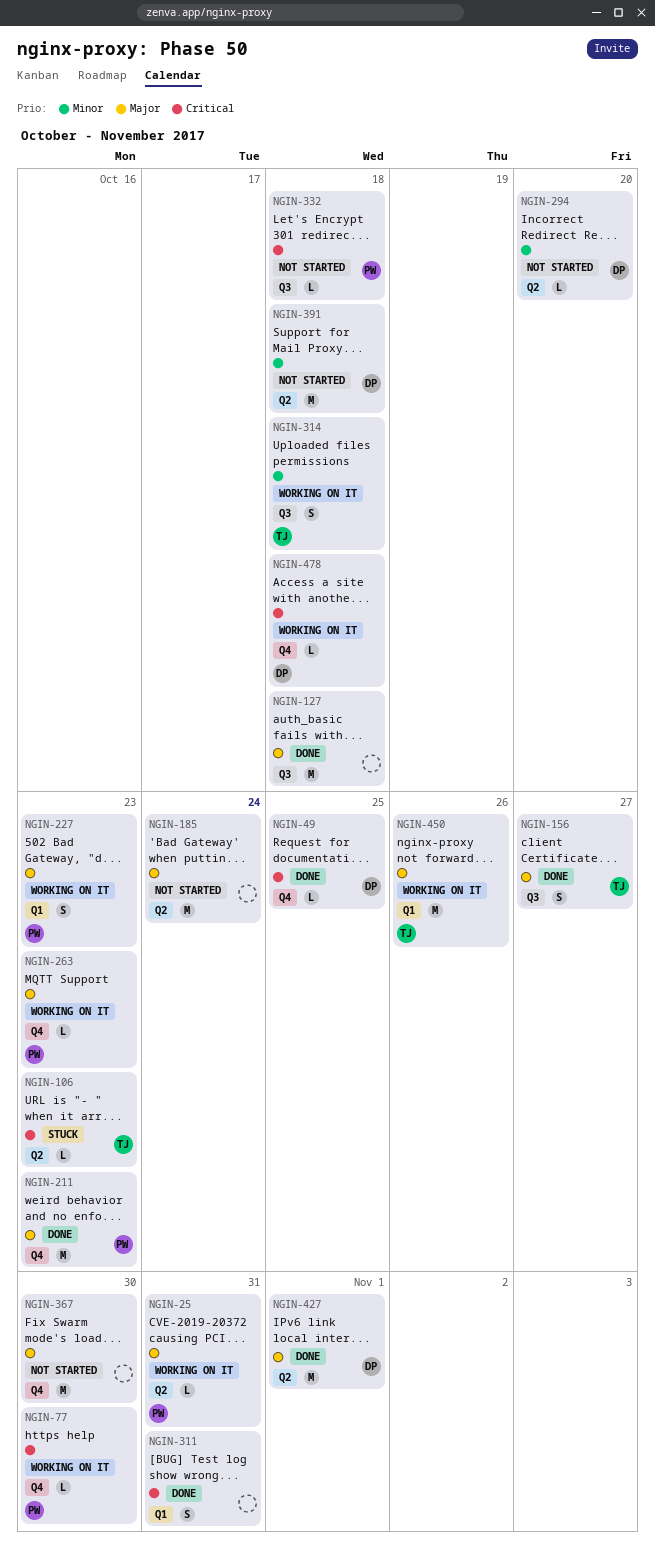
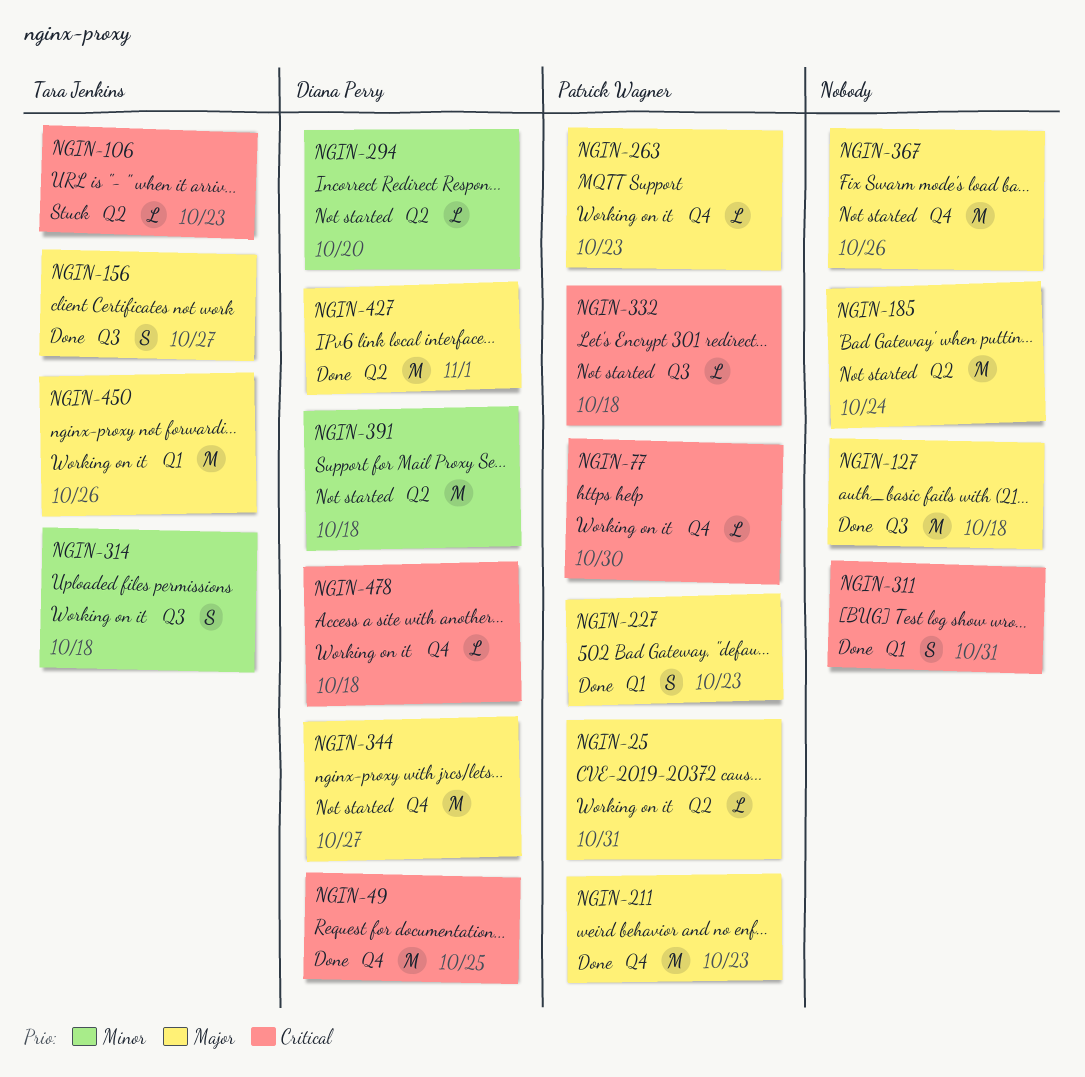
NGIN-49, estimate: L -> M
NGIN-227, status: Working on it -> Done
NGIN-344: none -> present
NGIN-367, due: Oct 30 -> Oct 26

